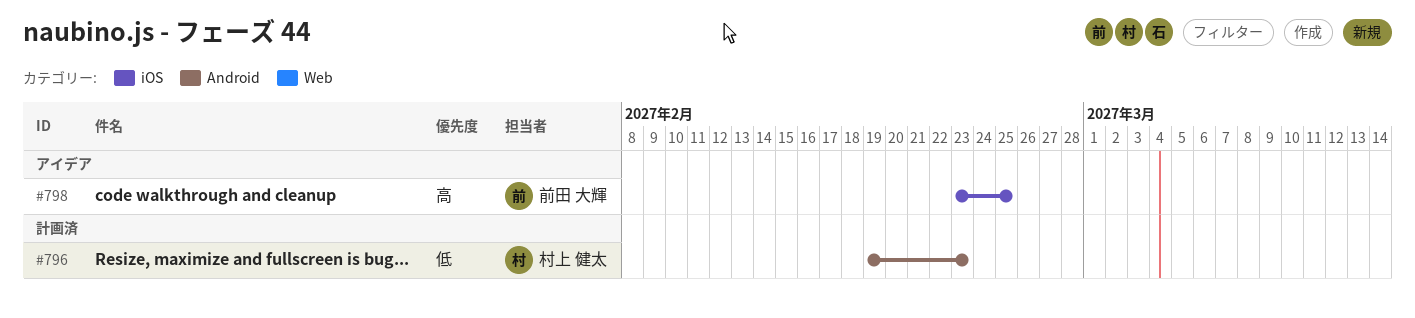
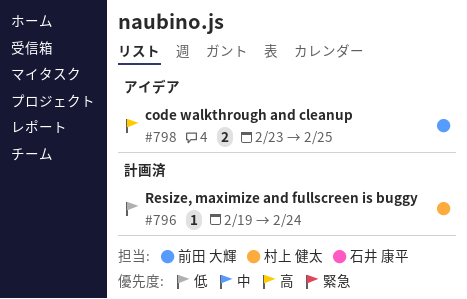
#796, due: Feb 23 -> Feb 24

